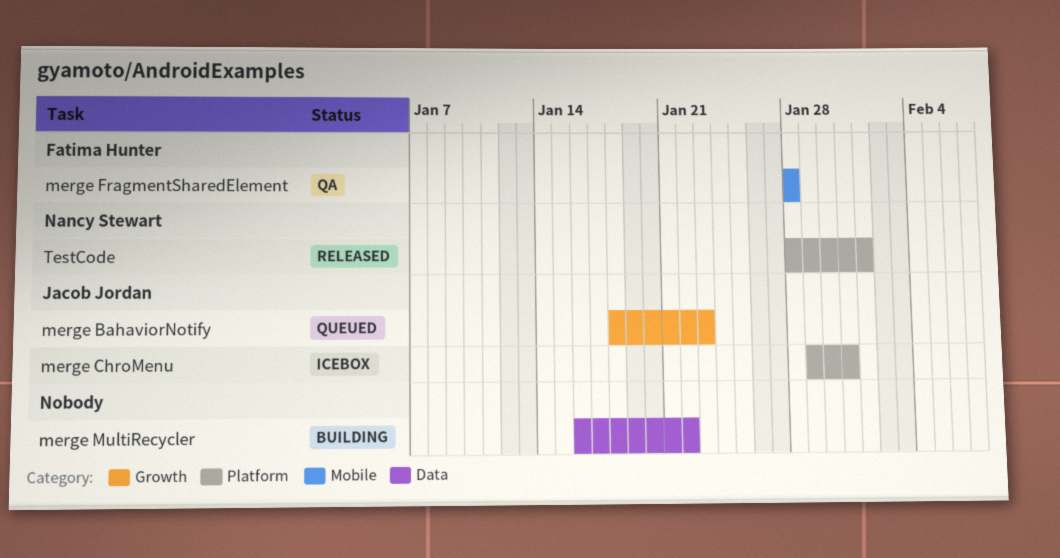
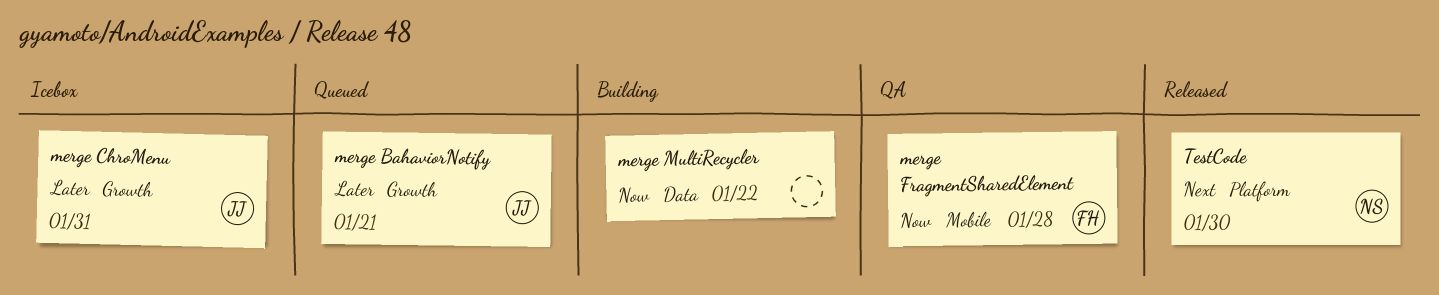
merge BahaviorNotify, due: Jan 23 -> Jan 21
merge ChroMenu, label: Platform -> Growth
TestCode, due: Feb 1 -> Jan 30

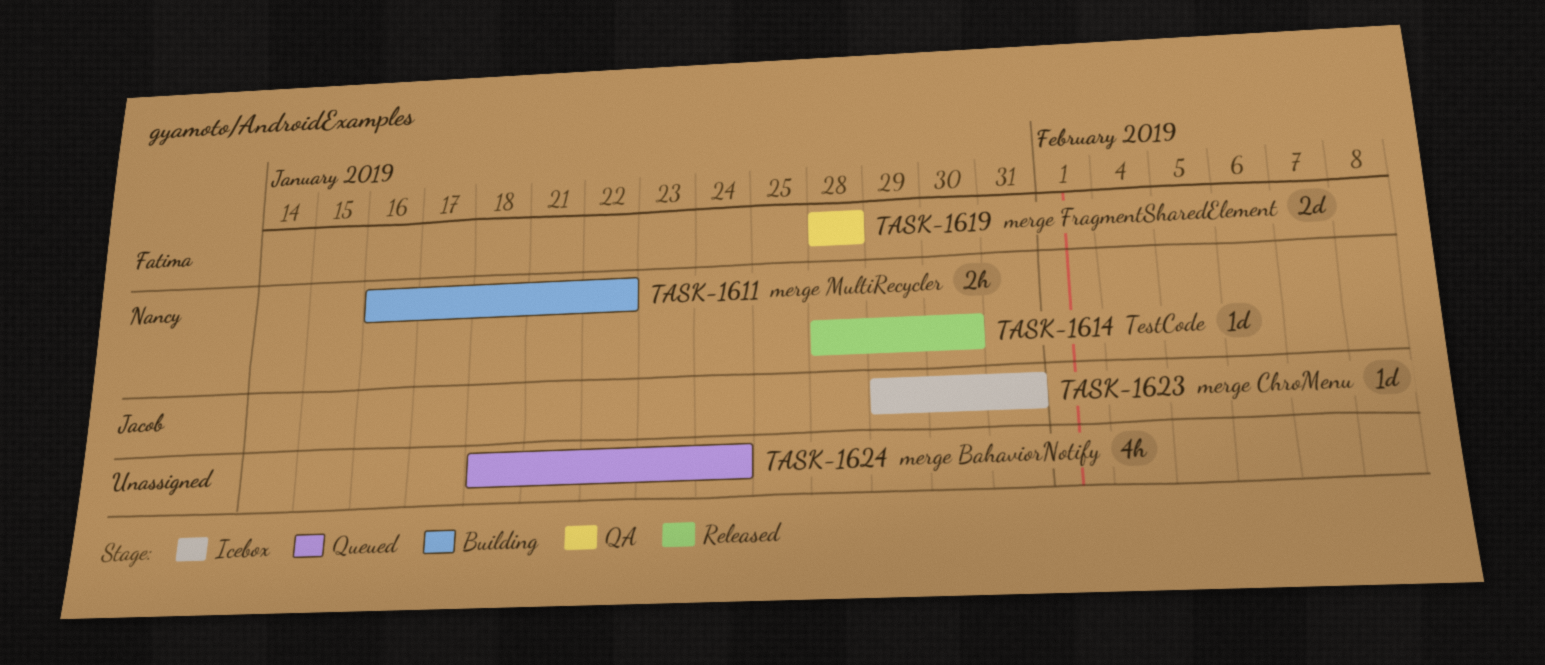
merge BahaviorNotify, owner: Jacob -> none
merge BahaviorNotify, due: Jan 21 -> Jan 24
merge MultiRecycler, owner: none -> Nancy

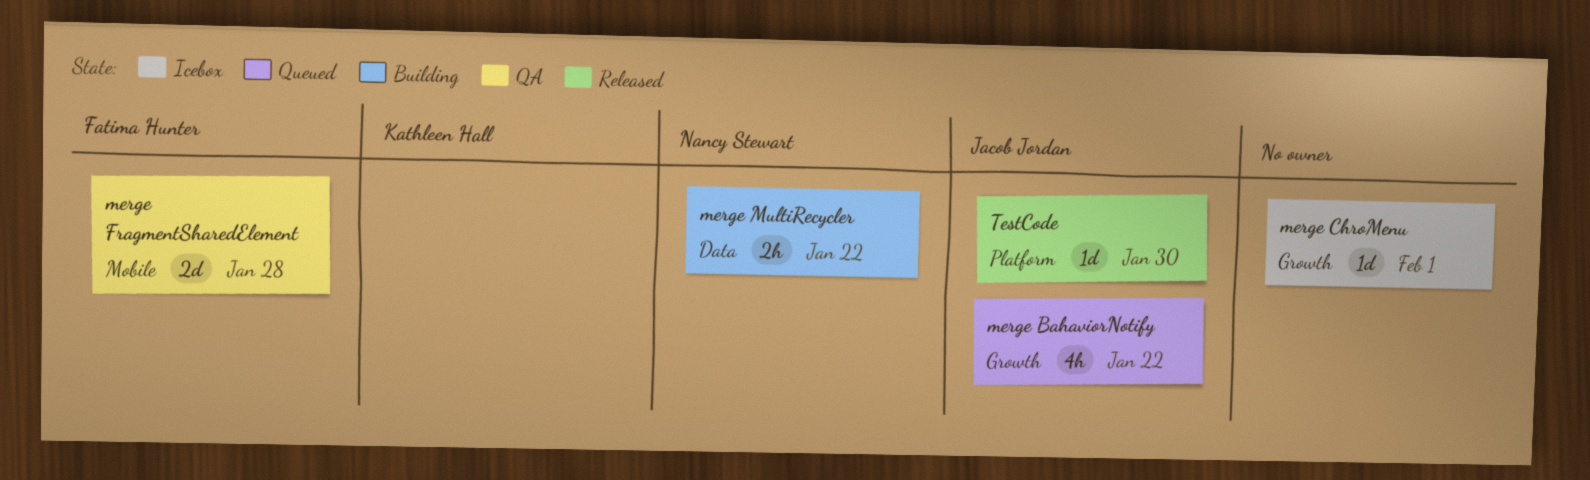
merge BahaviorNotify, owner: none -> Jacob Jordan
merge BahaviorNotify, due: Jan 24 -> Jan 22
merge ChroMenu, owner: Jacob Jordan -> none
merge ChroMenu, due: Jan 31 -> Feb 1
TestCode, owner: Nancy Stewart -> Jacob Jordan

